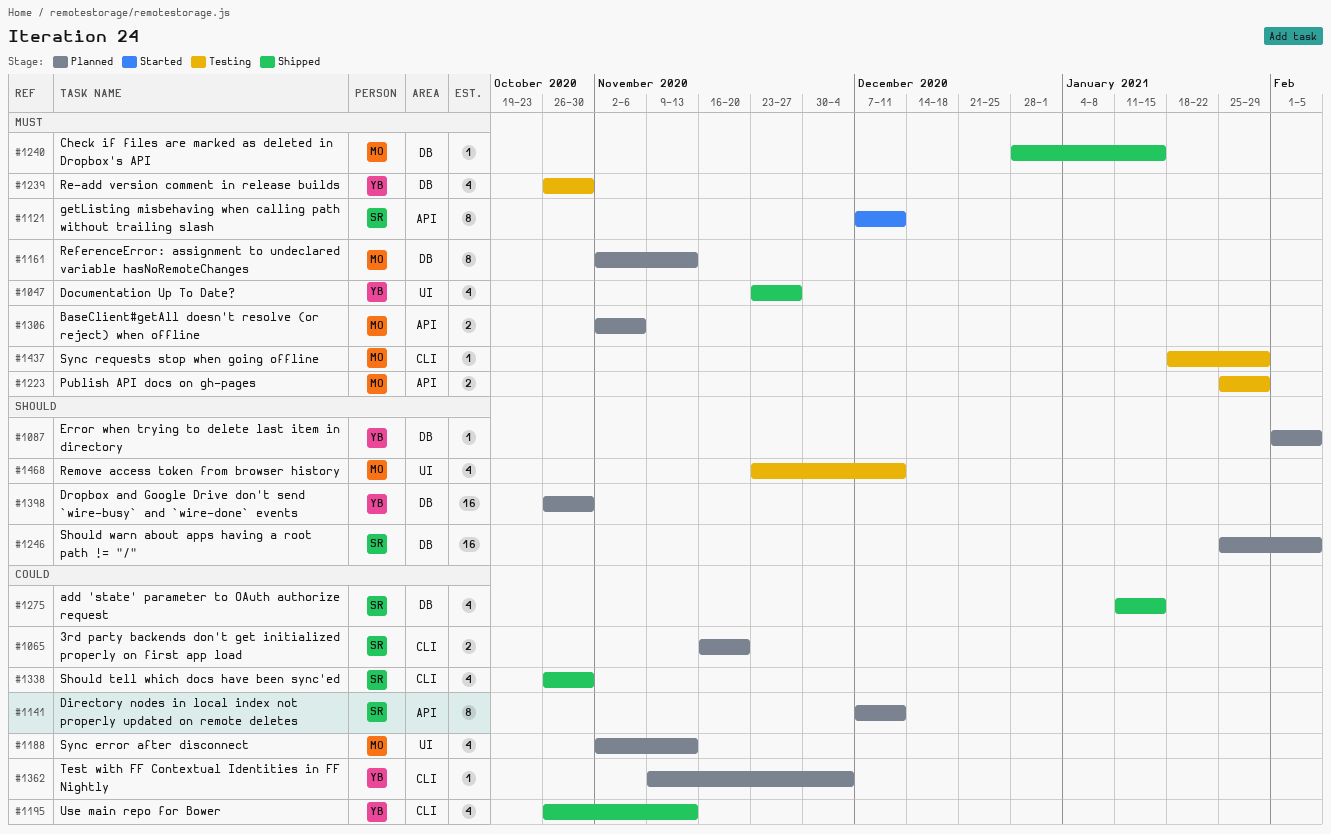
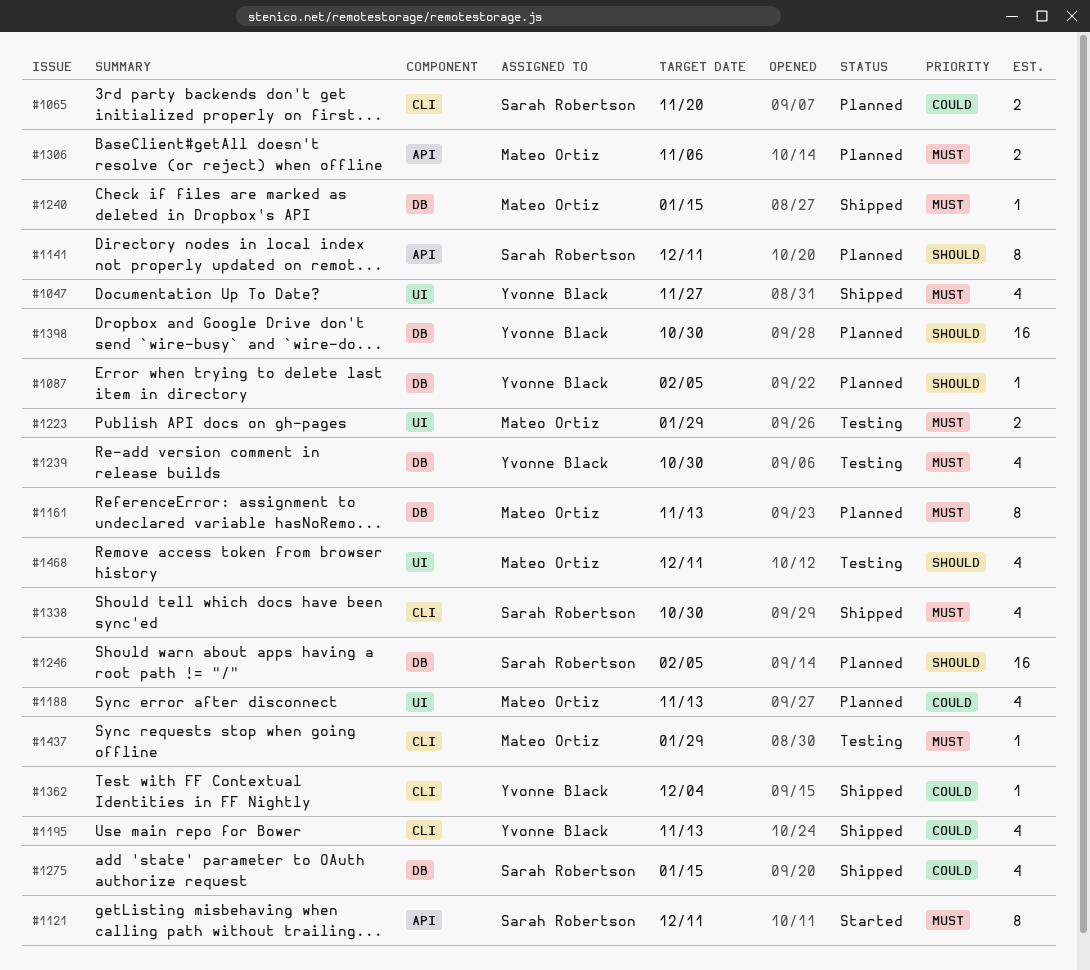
#1141, priority: Could -> Should
#1223, label: API -> UI
#1338, priority: Could -> Must
#1362, status: Planned -> Shipped

